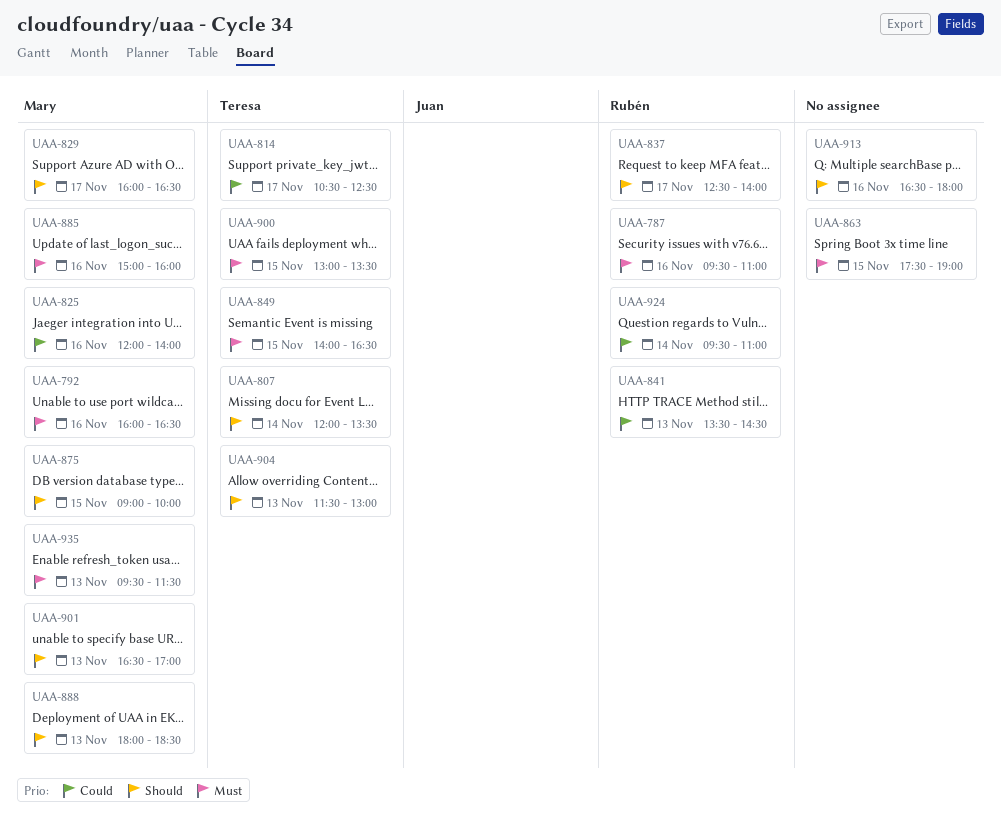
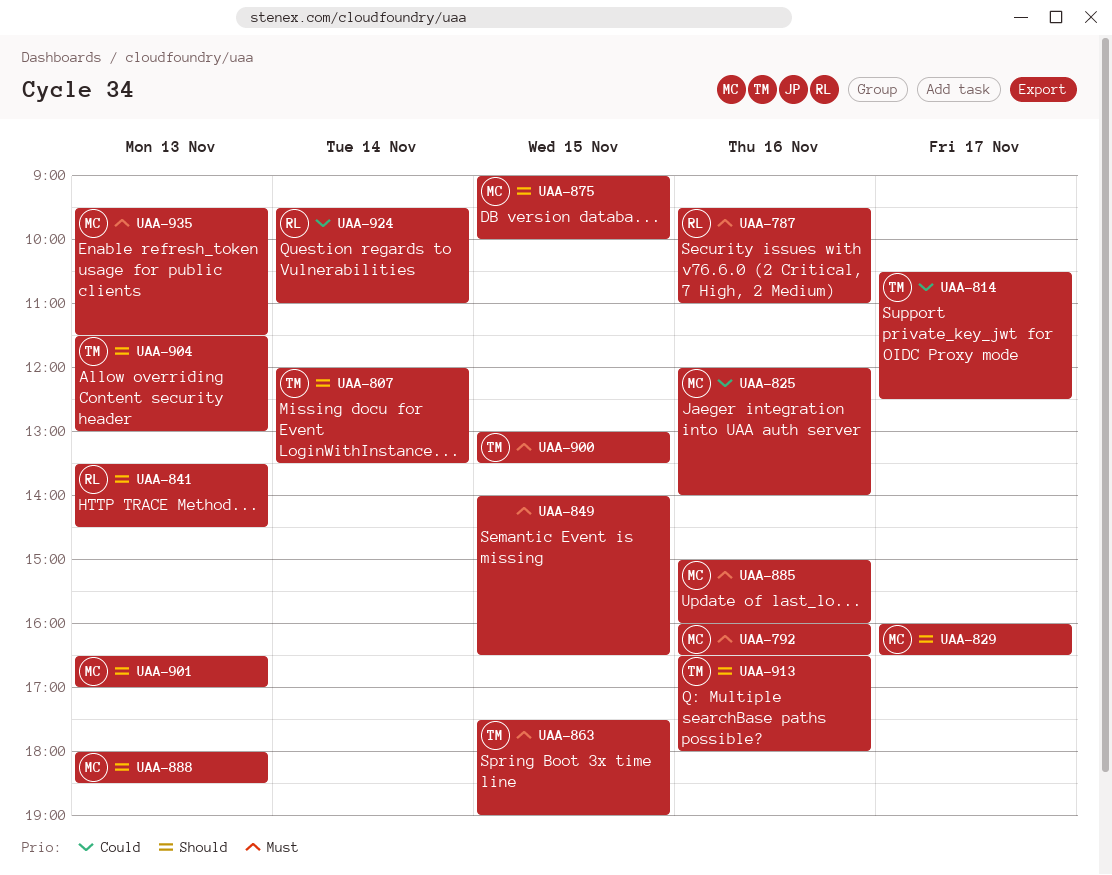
UAA-837: present -> none
UAA-841, priority: Could -> Should
UAA-849, owner: Teresa -> none
UAA-863, owner: none -> Teresa
UAA-913, owner: none -> Teresa

